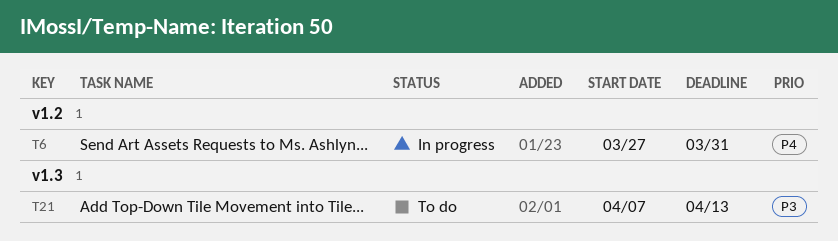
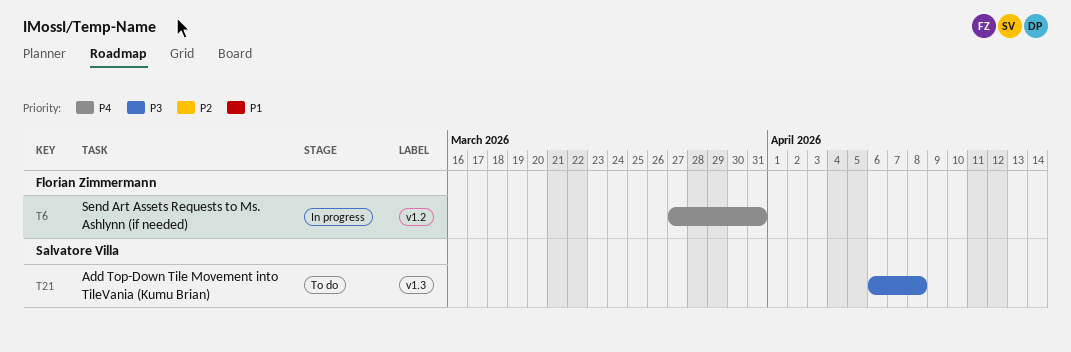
T21, start: Apr 7 -> Apr 6
T21, due: Apr 13 -> Apr 8

